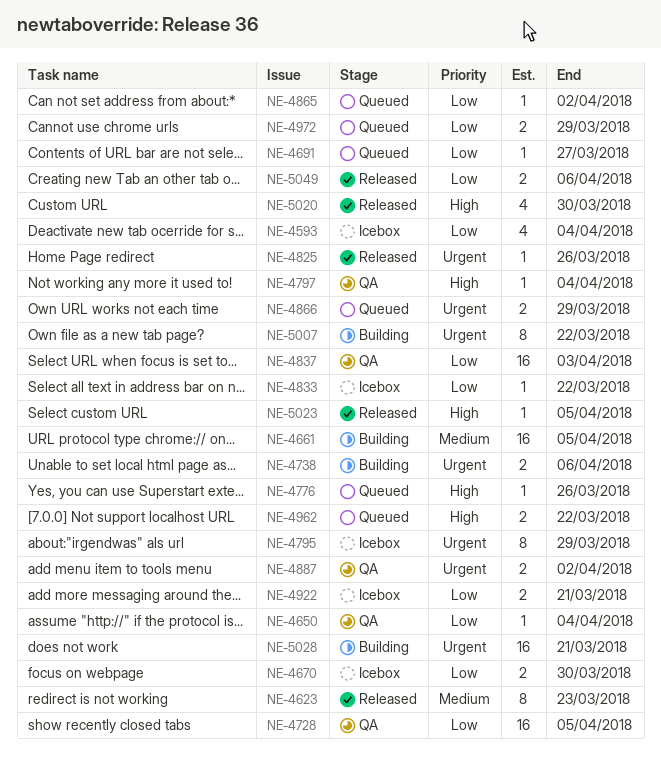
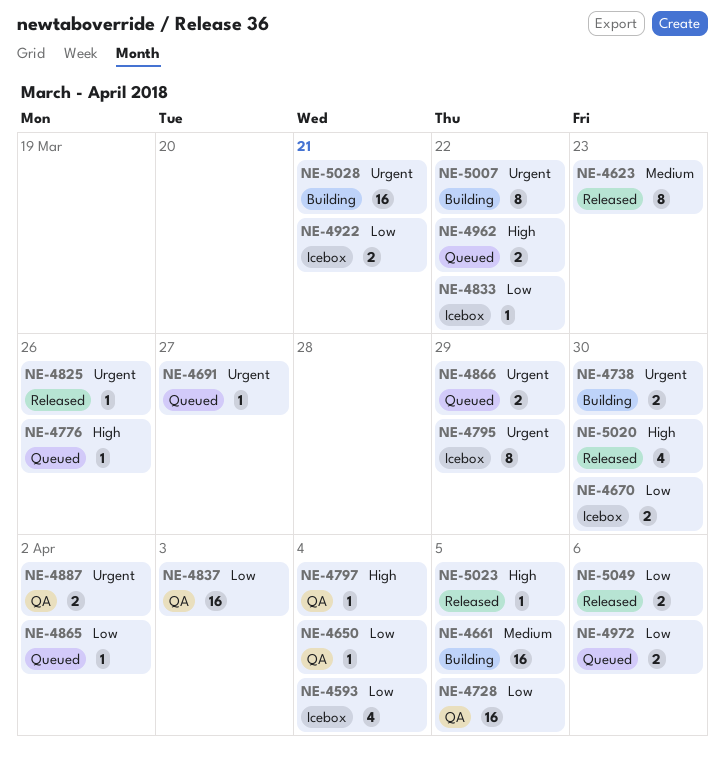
NE-4691, priority: Low -> Urgent
NE-4738, due: Apr 6 -> Mar 30
NE-4972, due: Mar 29 -> Apr 6

